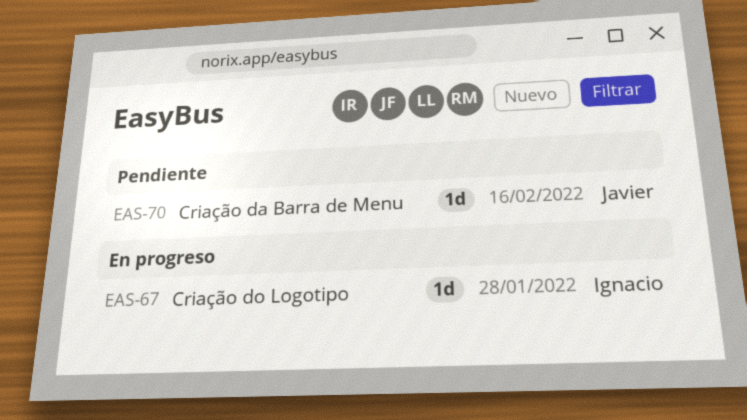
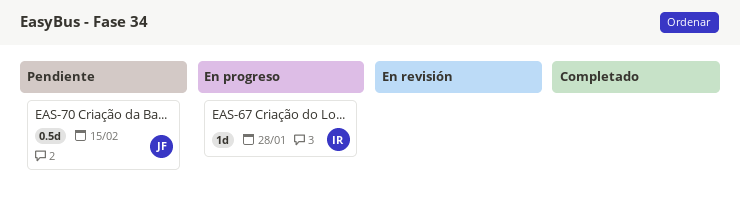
EAS-70, estimate: 1d -> 0.5d
EAS-70, due: Feb 16 -> Feb 15

